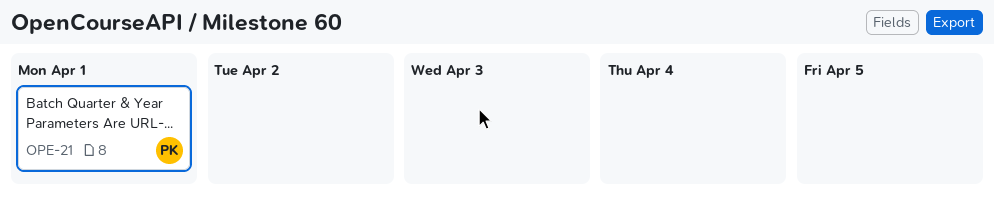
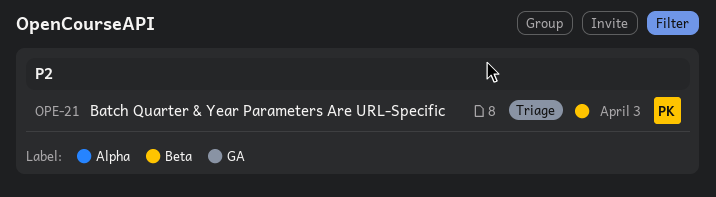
OPE-21, due: Apr 1 -> Apr 3

